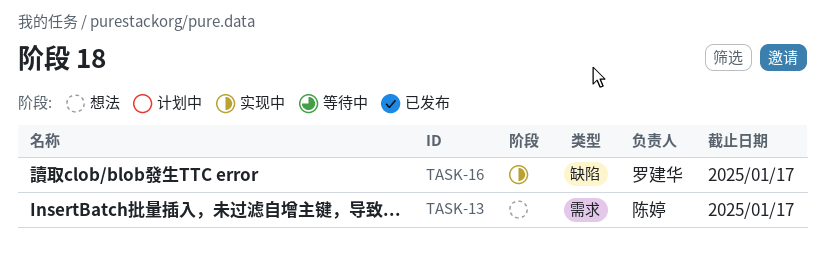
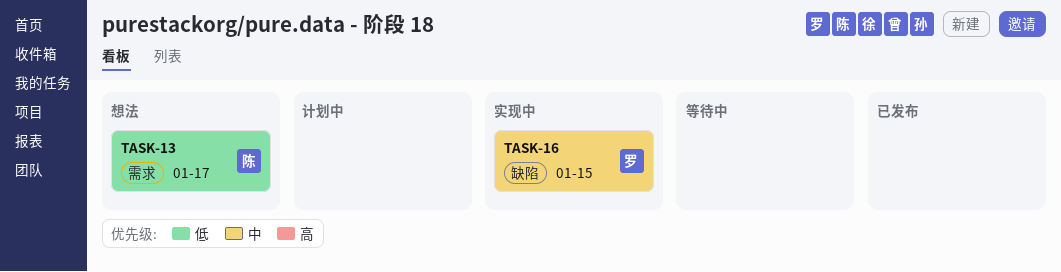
TASK-16, due: Jan 17 -> Jan 15

